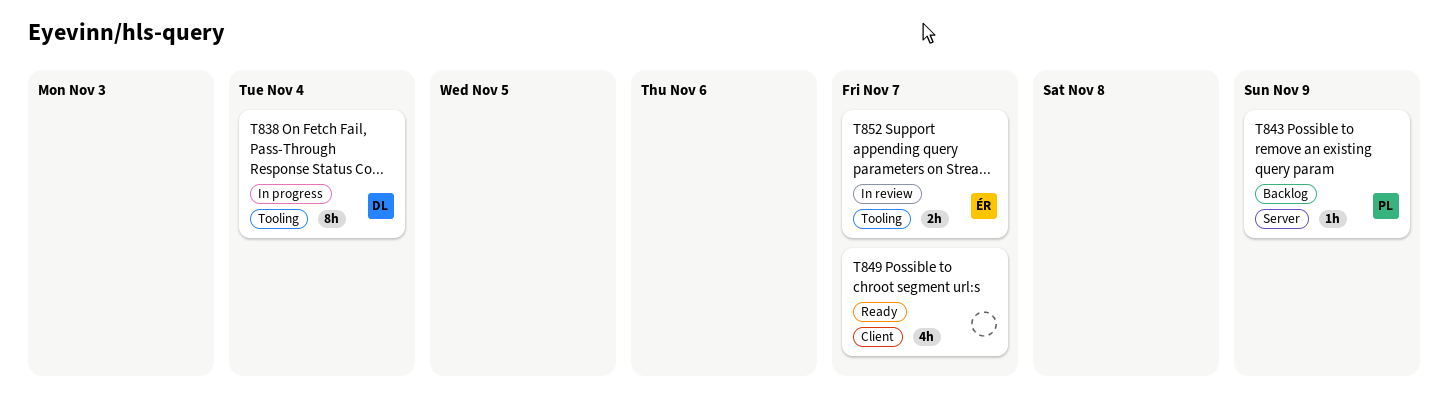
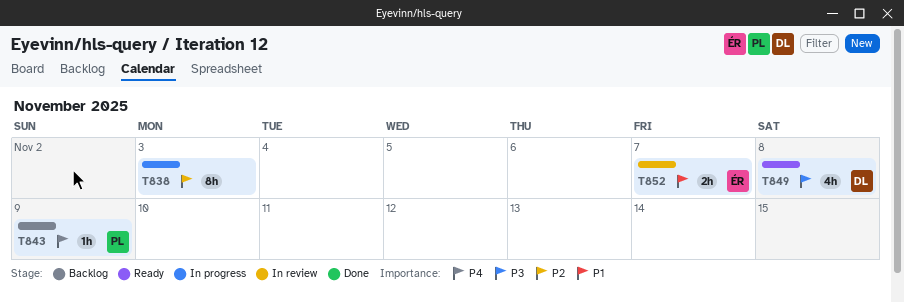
T838, owner: DL -> none
T838, due: Nov 4 -> Nov 3
T849, owner: none -> DL
T849, due: Nov 7 -> Nov 8

